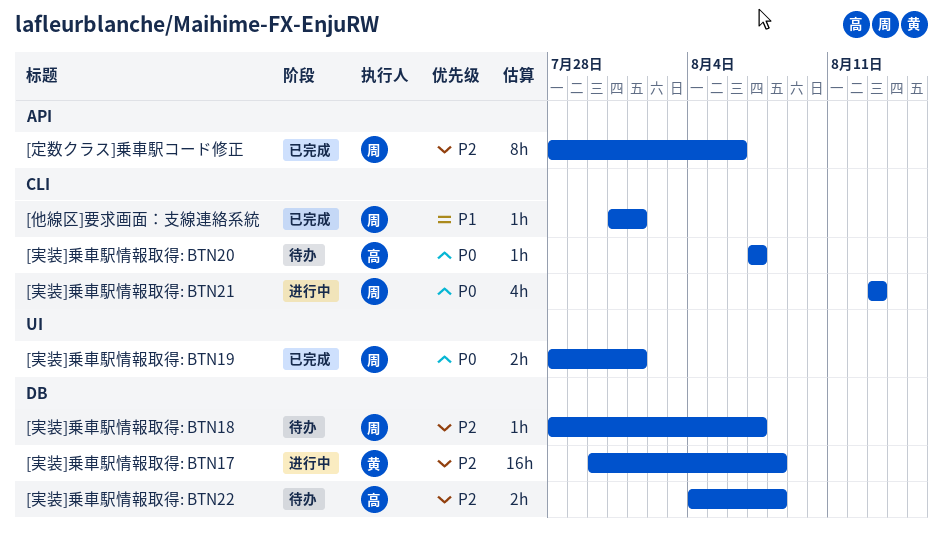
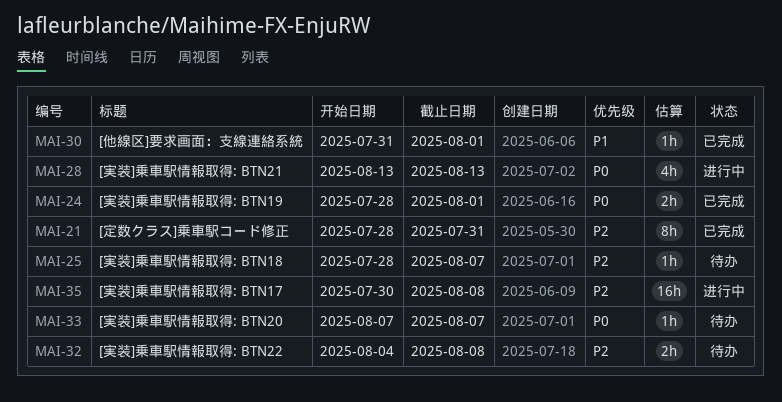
[定数クラス]乗車駅コード修正, due: Aug 6 -> Jul 31

